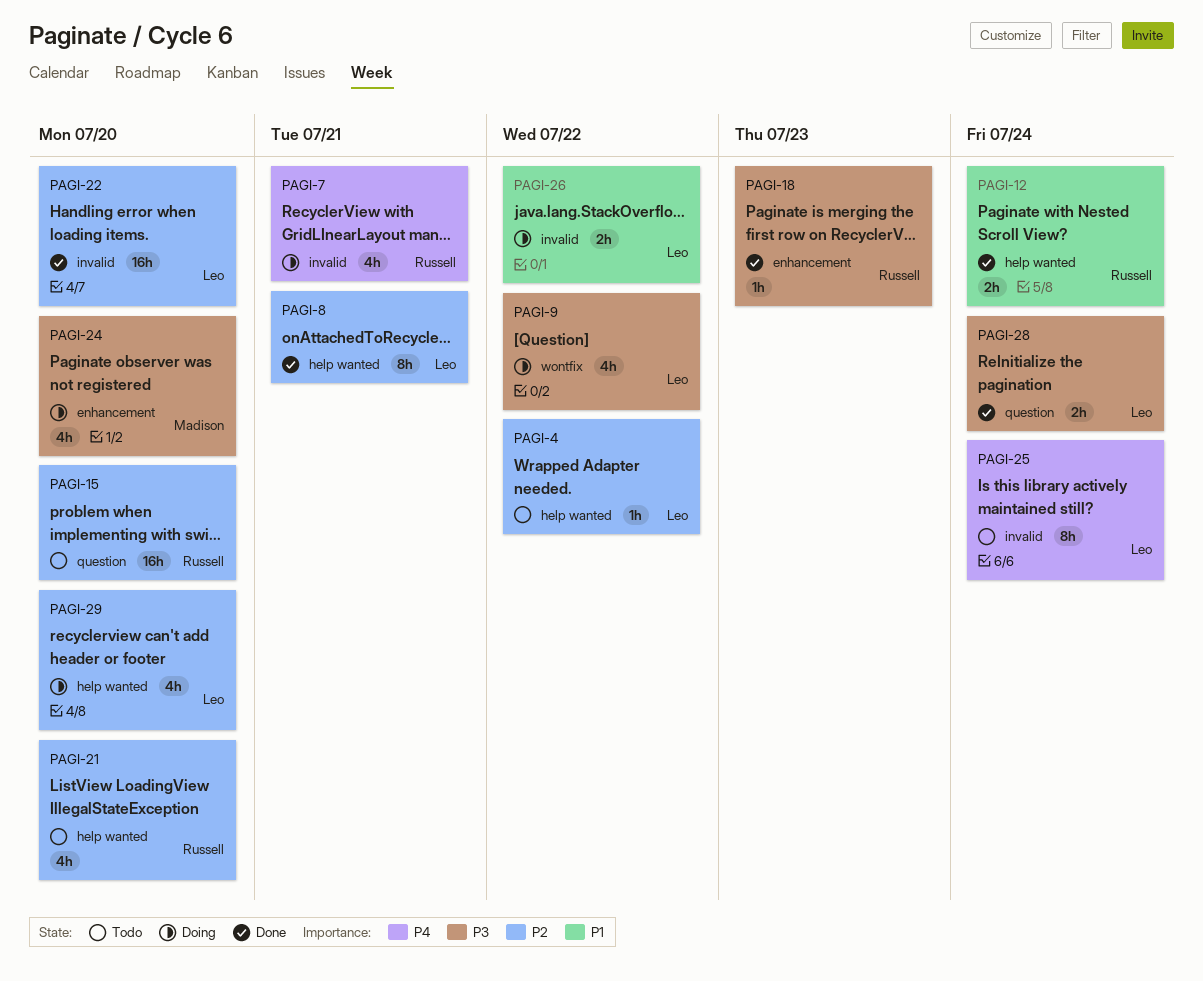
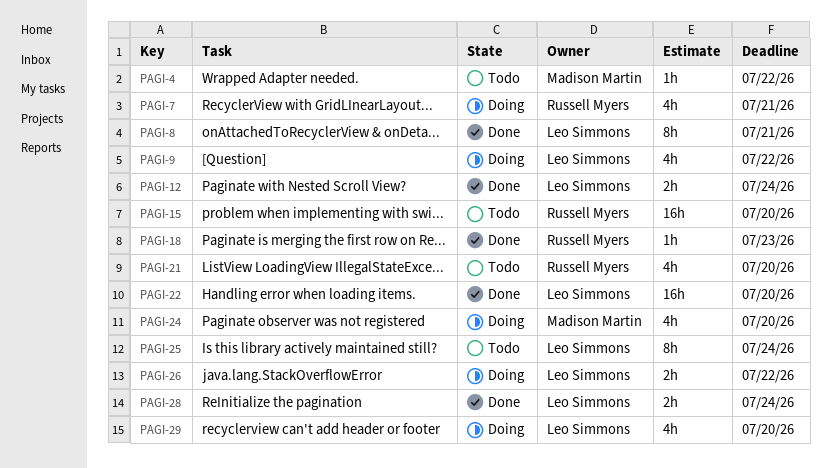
PAGI-4, owner: Leo Simmons -> Madison Martin
PAGI-12, owner: Russell Myers -> Leo Simmons

